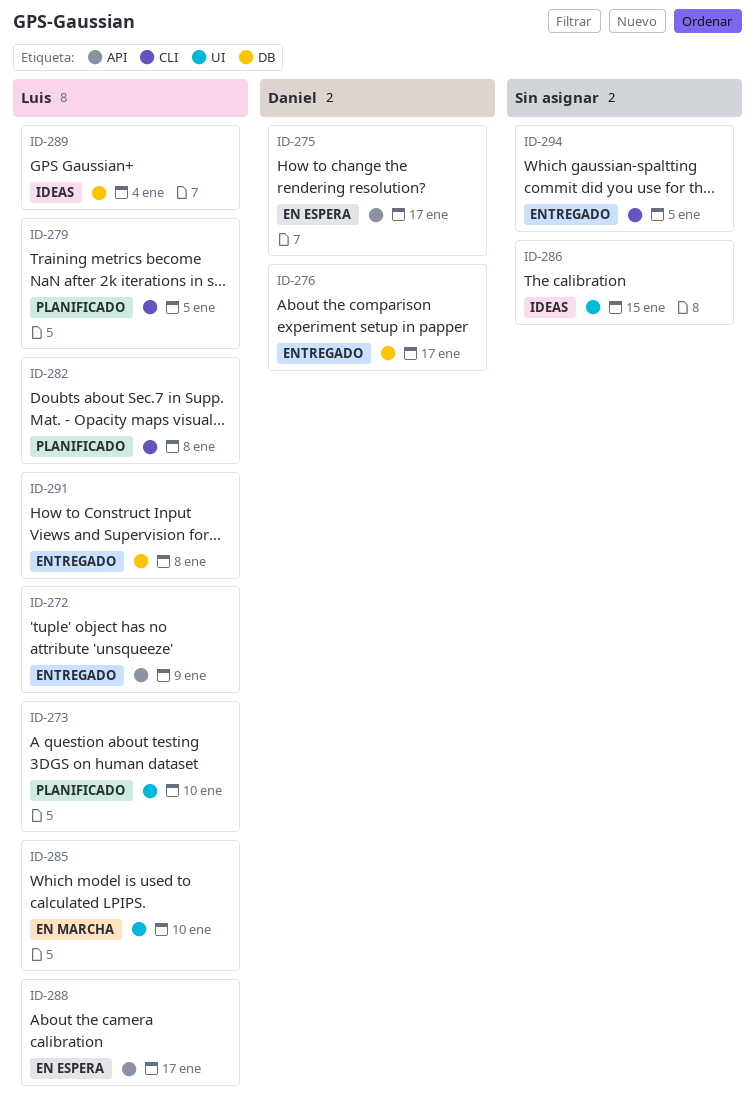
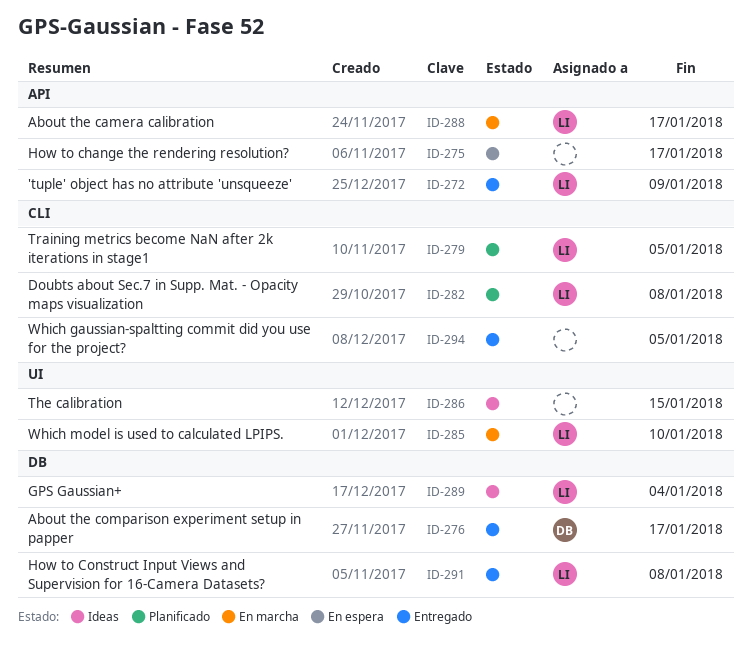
ID-273: present -> none
ID-275, owner: Daniel -> none
ID-288, status: En espera -> En marcha

